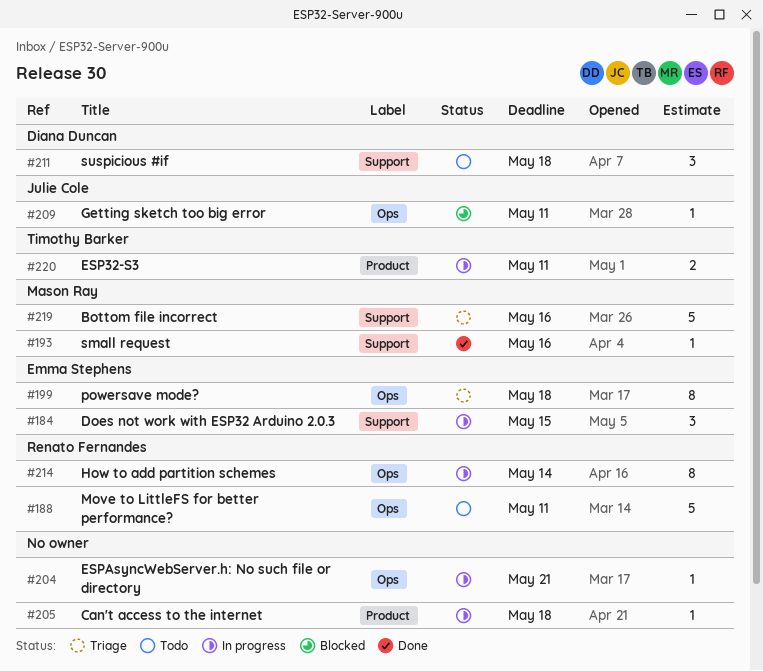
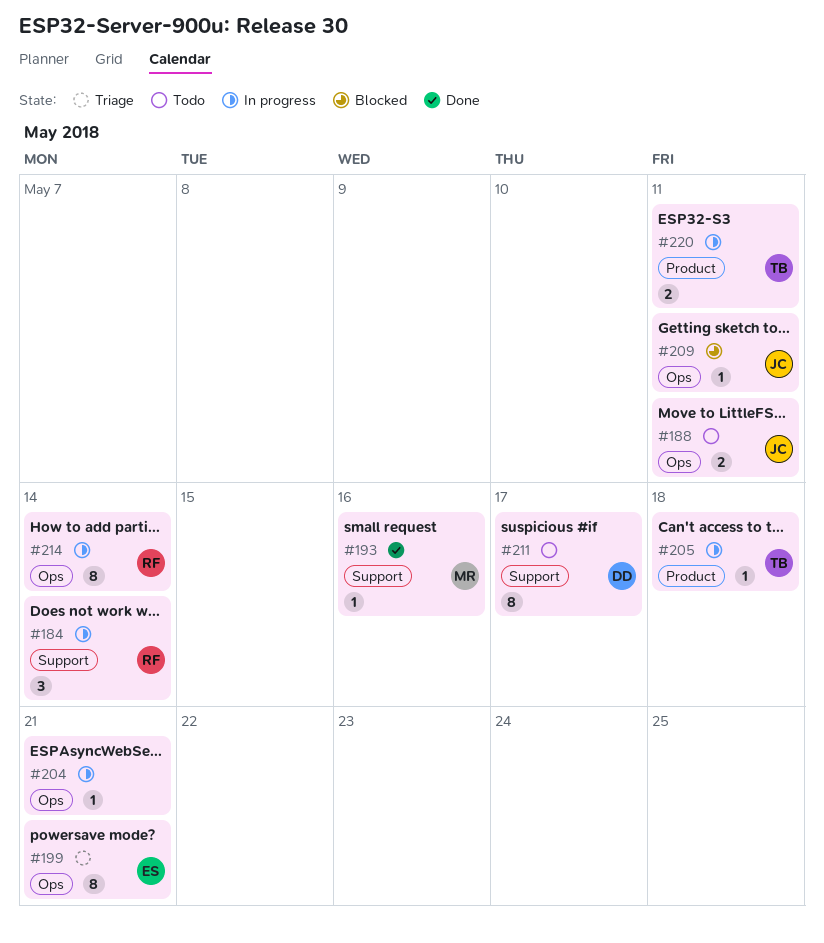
#184, owner: Emma Stephens -> Renato Fernandes
#184, due: May 15 -> May 14
#188, owner: Renato Fernandes -> Julie Cole
#188, estimate: 5 -> 2
#199, due: May 18 -> May 21
#205, owner: none -> Timothy Barker
#211, estimate: 3 -> 8
#211, due: May 18 -> May 17
#219: present -> none

